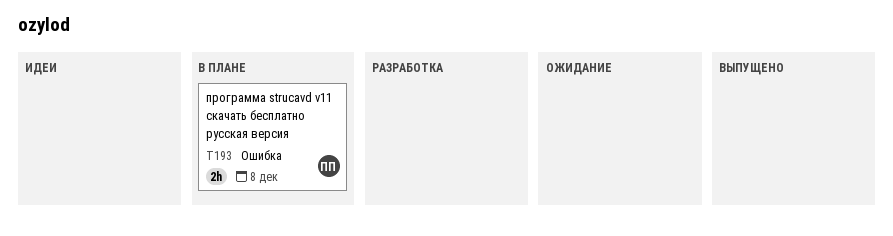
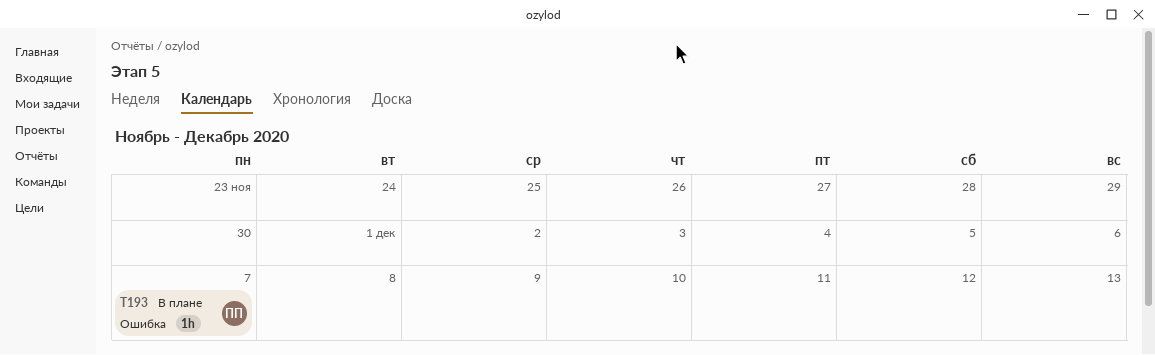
T193, estimate: 2h -> 1h
T193, due: Dec 8 -> Dec 7

